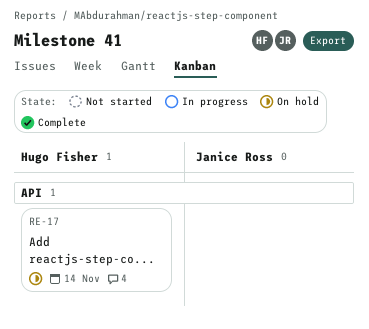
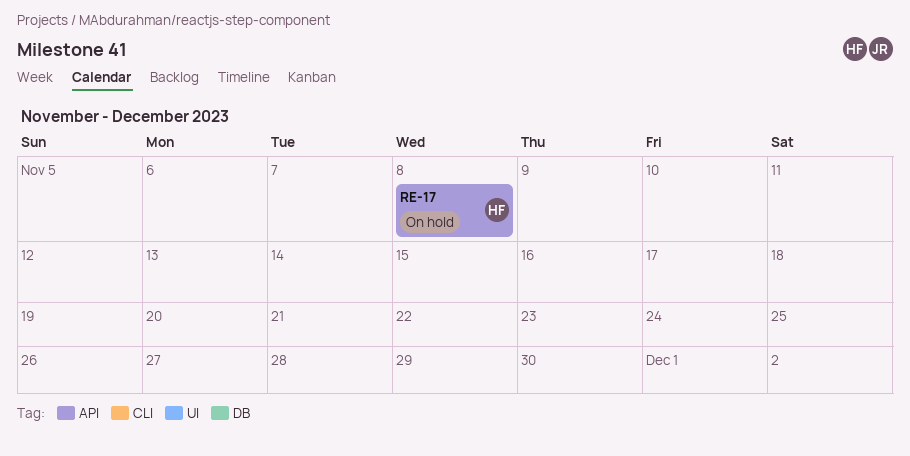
RE-17, due: Nov 14 -> Nov 8

